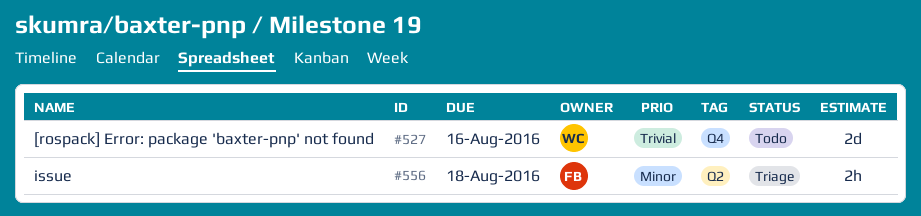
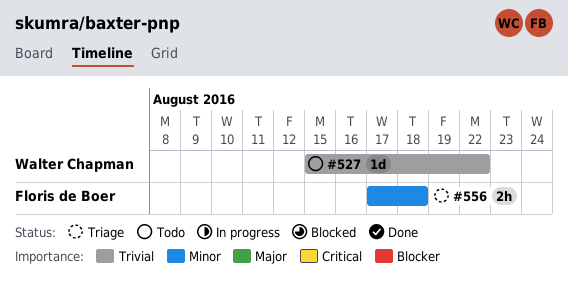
#527, estimate: 2d -> 1d
#527, due: Aug 16 -> Aug 22

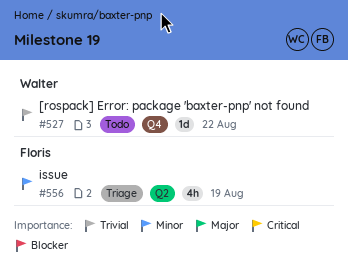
#556, estimate: 2h -> 4h
#556, due: Aug 18 -> Aug 19

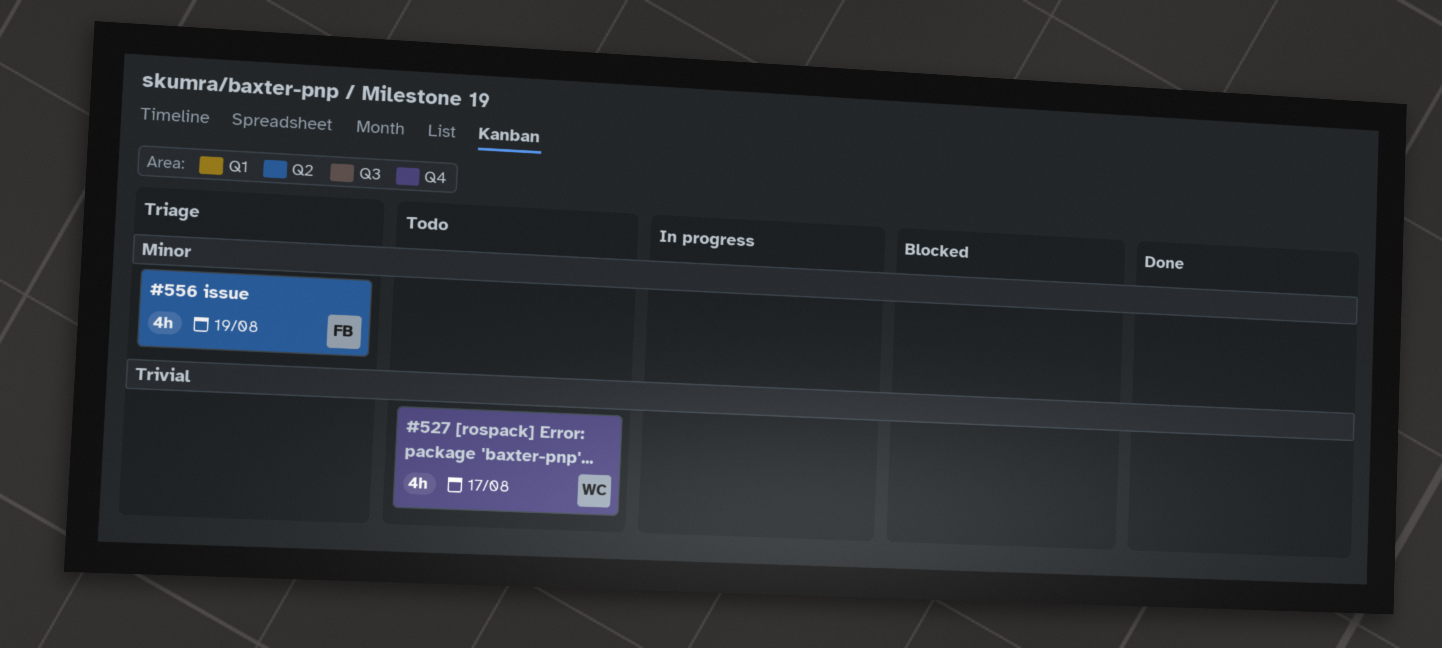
#527, estimate: 1d -> 4h
#527, due: Aug 22 -> Aug 17

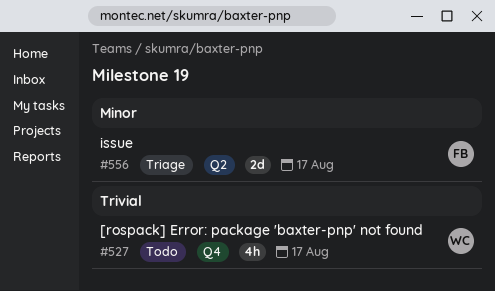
#556, estimate: 4h -> 2d
#556, due: Aug 19 -> Aug 17

